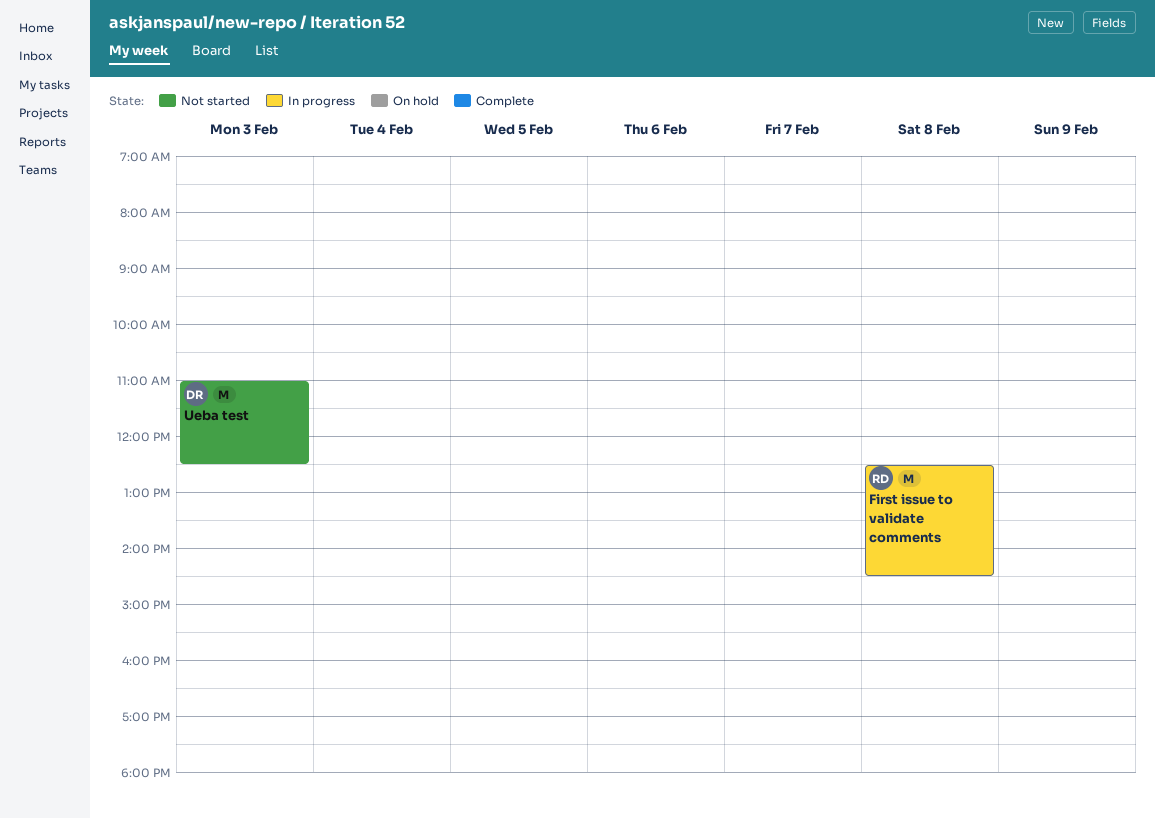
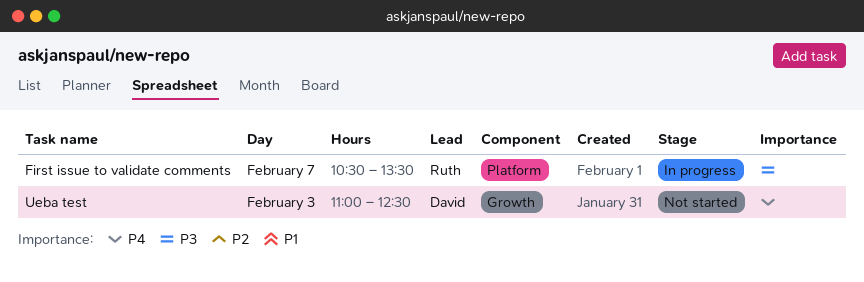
First issue to validate comments, day: Feb 8 -> Feb 7
First issue to validate comments, begins: 12:30 -> 10:30
First issue to validate comments, ends: 14:30 -> 13:30

